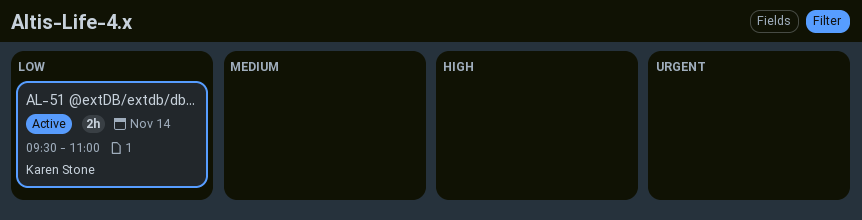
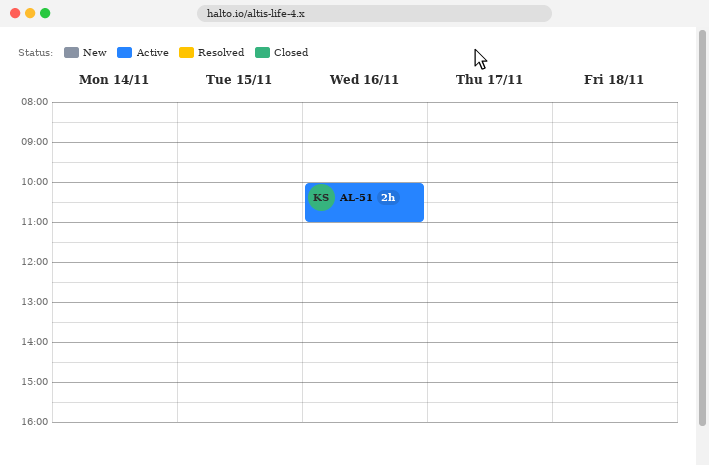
AL-51, day: Nov 14 -> Nov 16
AL-51, begins: 09:30 -> 10:00

